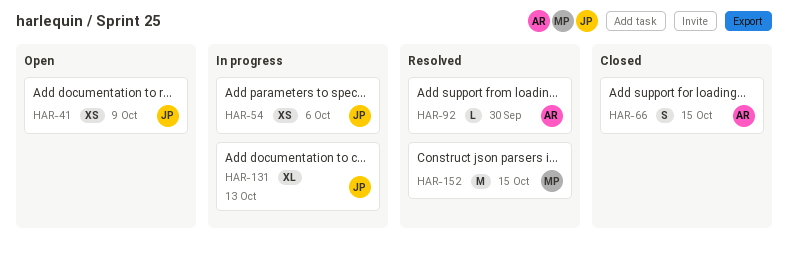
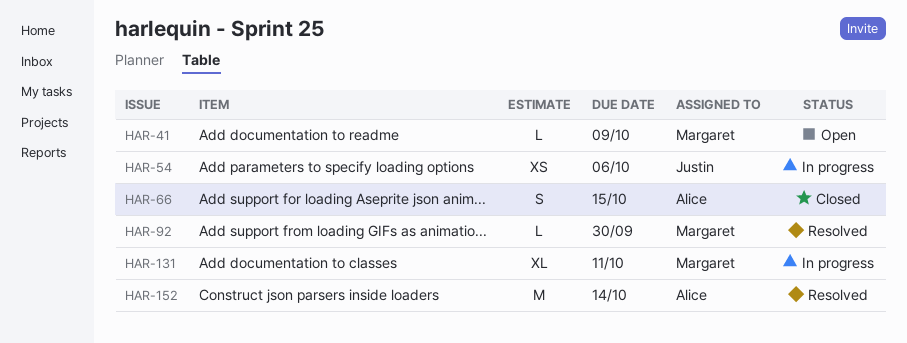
HAR-41, owner: Justin -> Margaret
HAR-41, estimate: XS -> L
HAR-92, owner: Alice -> Margaret
HAR-131, owner: Justin -> Margaret
HAR-131, due: Oct 13 -> Oct 11
HAR-152, owner: Margaret -> Alice
HAR-152, due: Oct 15 -> Oct 14

